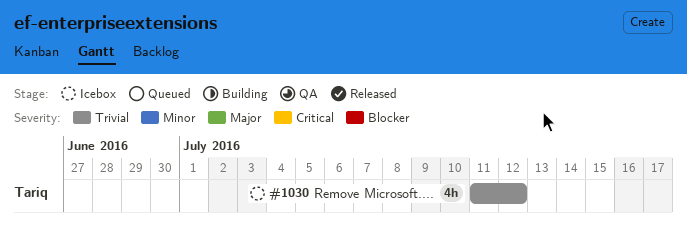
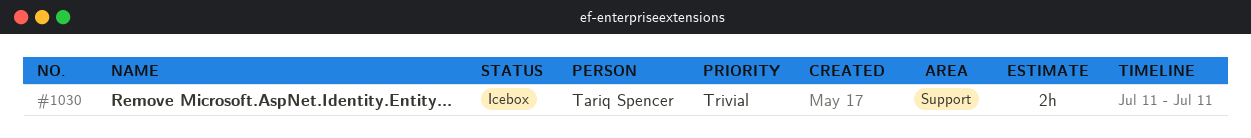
#1030, estimate: 4h -> 2h
#1030, due: Jul 12 -> Jul 11

